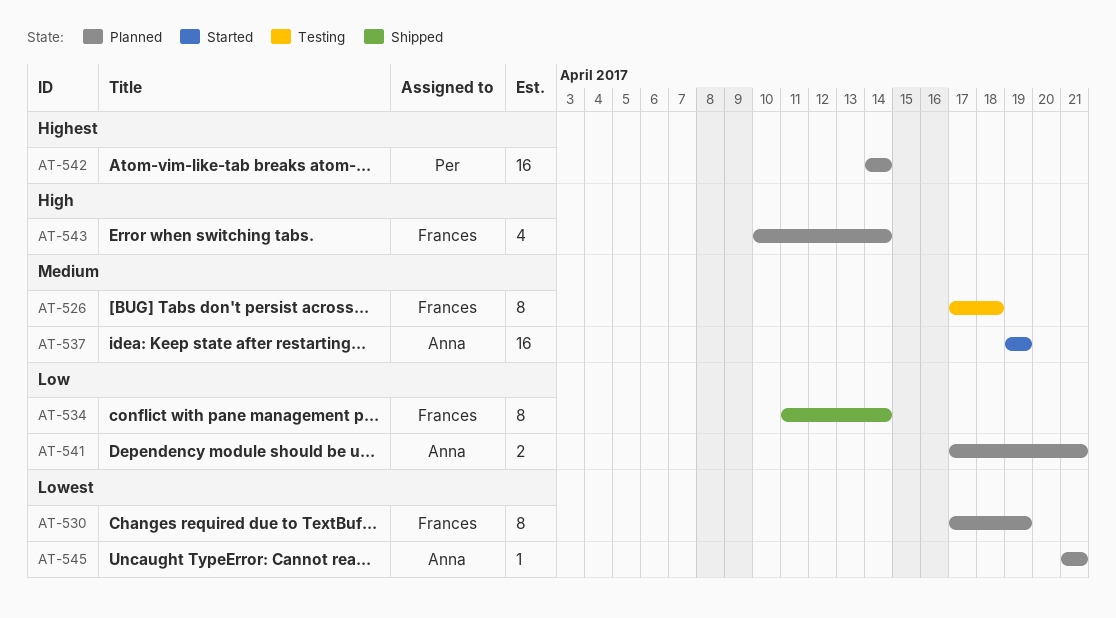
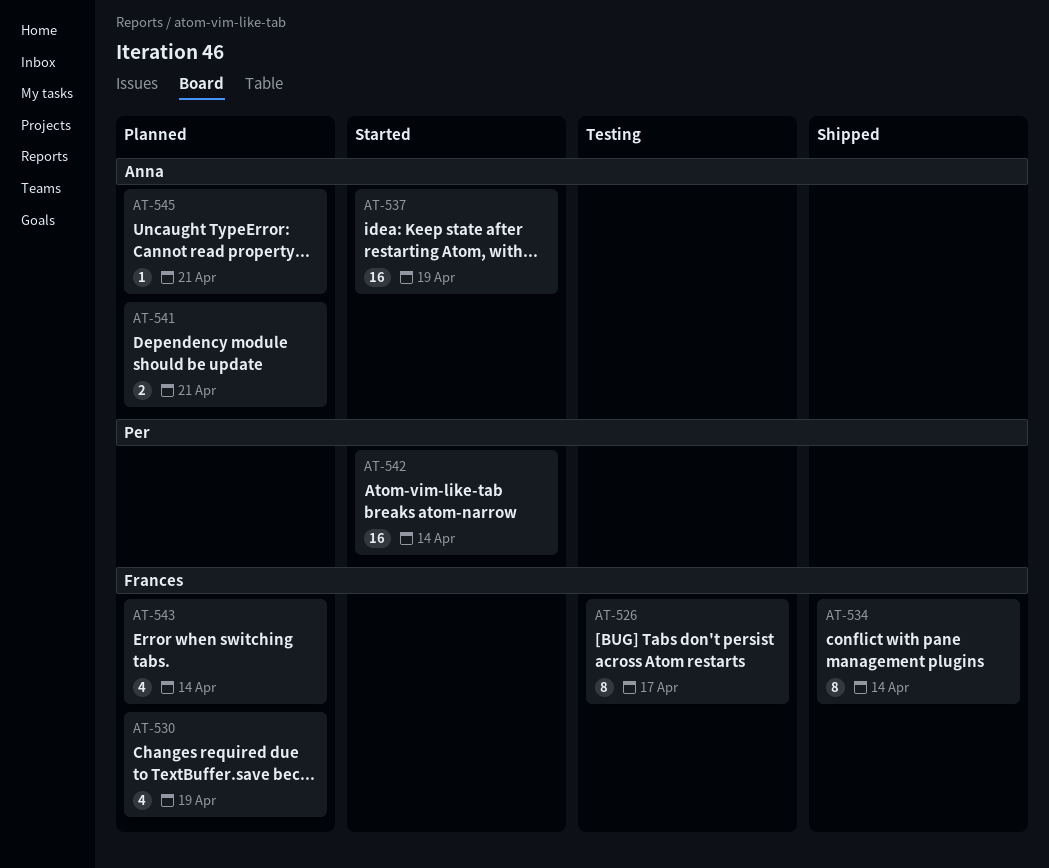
AT-526, due: Apr 18 -> Apr 17
AT-530, estimate: 8 -> 4
AT-542, status: Planned -> Started

